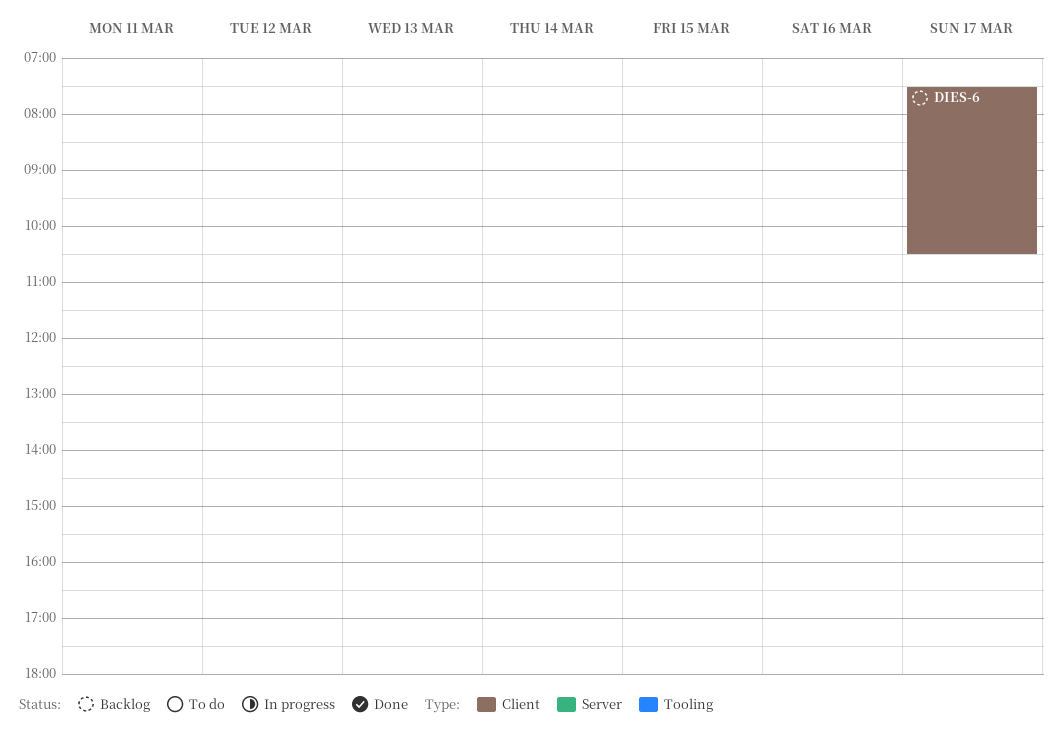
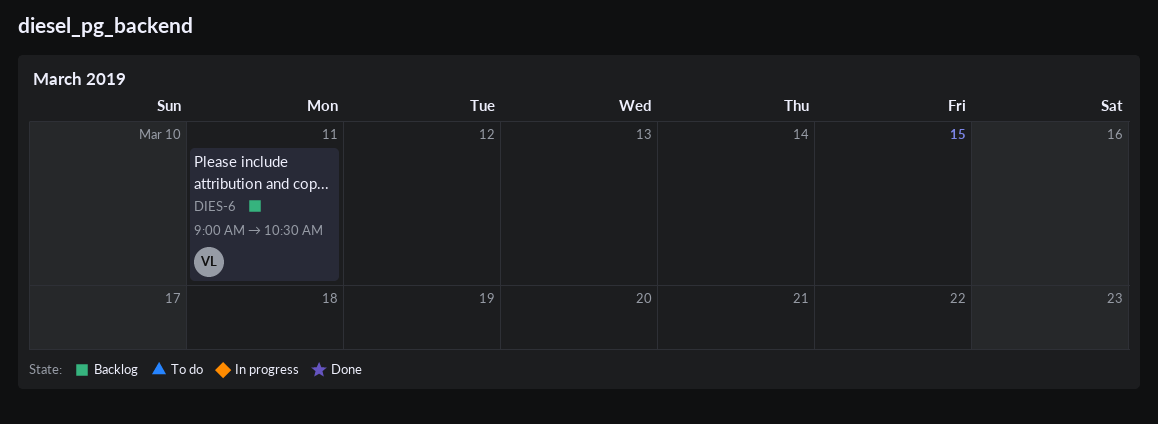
DIES-6, day: Mar 17 -> Mar 11
DIES-6, begins: 07:30 -> 09:00

